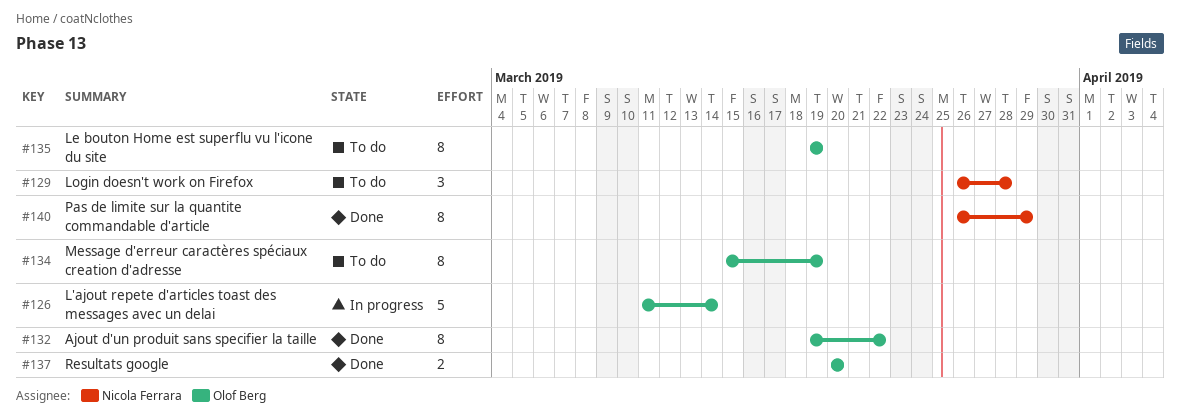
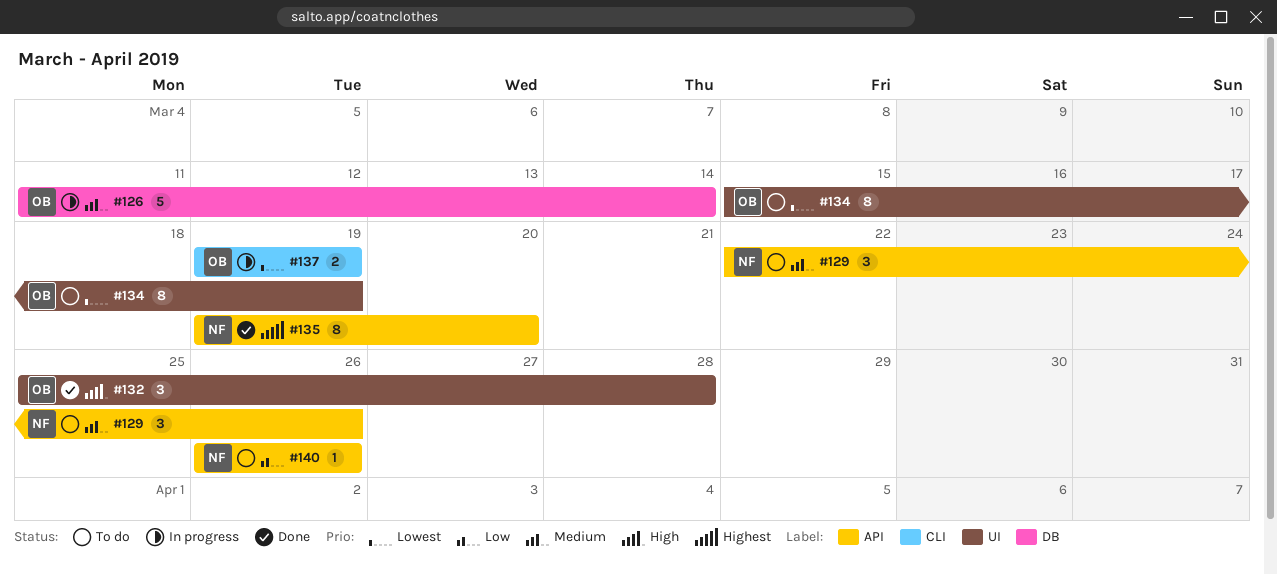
#129, start: Mar 26 -> Mar 22
#129, due: Mar 28 -> Mar 26
#132, estimate: 8 -> 3
#132, start: Mar 19 -> Mar 25
#132, due: Mar 22 -> Mar 28
#135, status: To do -> Done
#135, owner: Olof Berg -> Nicola Ferrara
#135, due: Mar 19 -> Mar 20
#137, status: Done -> In progress
#137, start: Mar 20 -> Mar 19
#137, due: Mar 20 -> Mar 19
#140, status: Done -> To do
#140, estimate: 8 -> 1
#140, due: Mar 29 -> Mar 26

